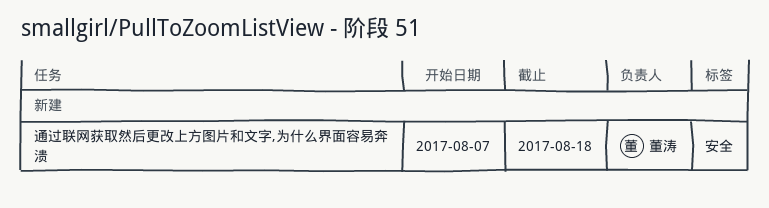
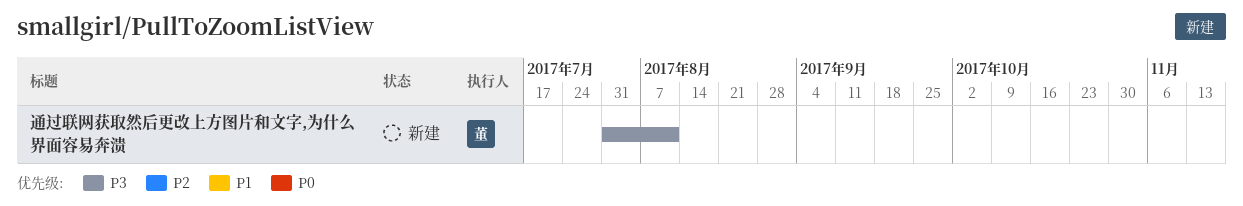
通过联网获取然后更改上方图片和文字,为什么界面容易奔溃, start: Aug 7 -> Jul 31
通过联网获取然后更改上方图片和文字,为什么界面容易奔溃, due: Aug 18 -> Aug 11

